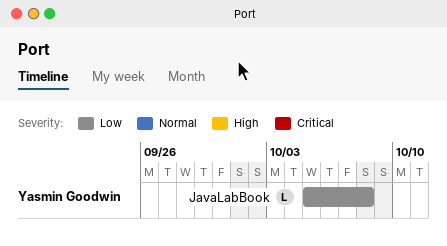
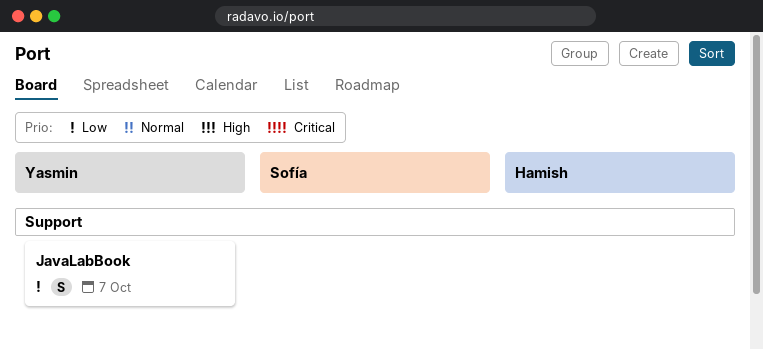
JavaLabBook, estimate: L -> S
JavaLabBook, due: Oct 8 -> Oct 7

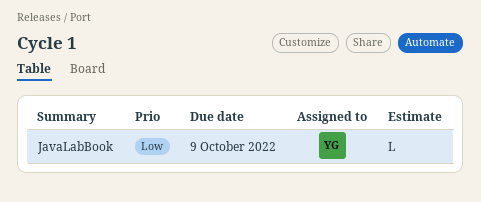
JavaLabBook, estimate: S -> L
JavaLabBook, due: Oct 7 -> Oct 9

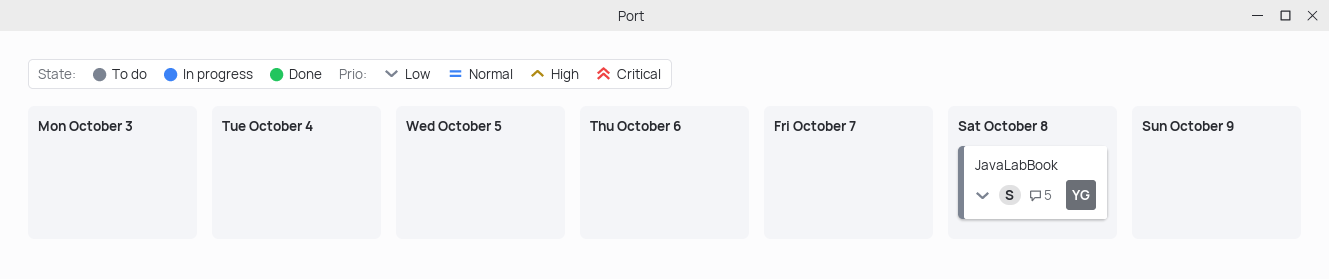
JavaLabBook, estimate: L -> S
JavaLabBook, due: Oct 9 -> Oct 8

